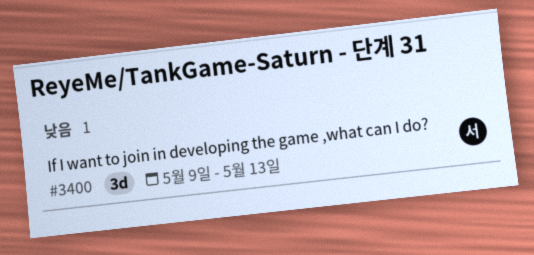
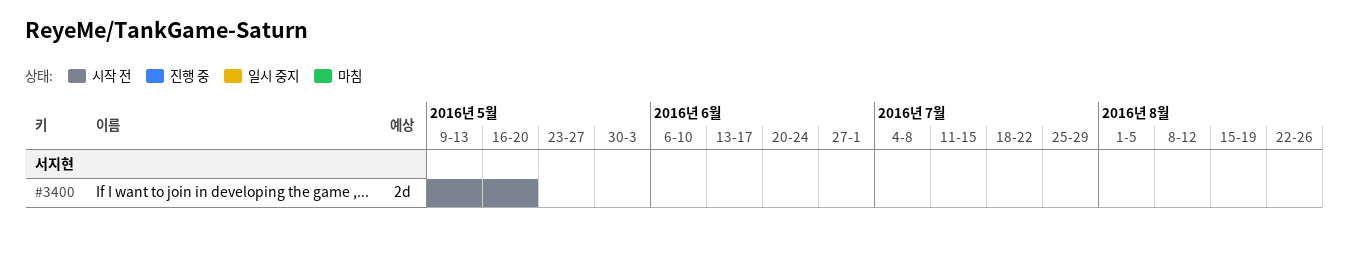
#3400, estimate: 3d -> 2d
#3400, due: May 13 -> May 20

